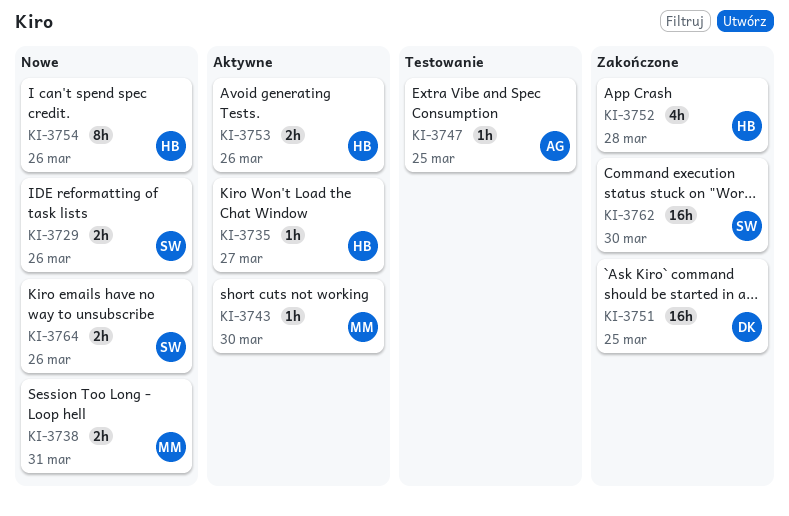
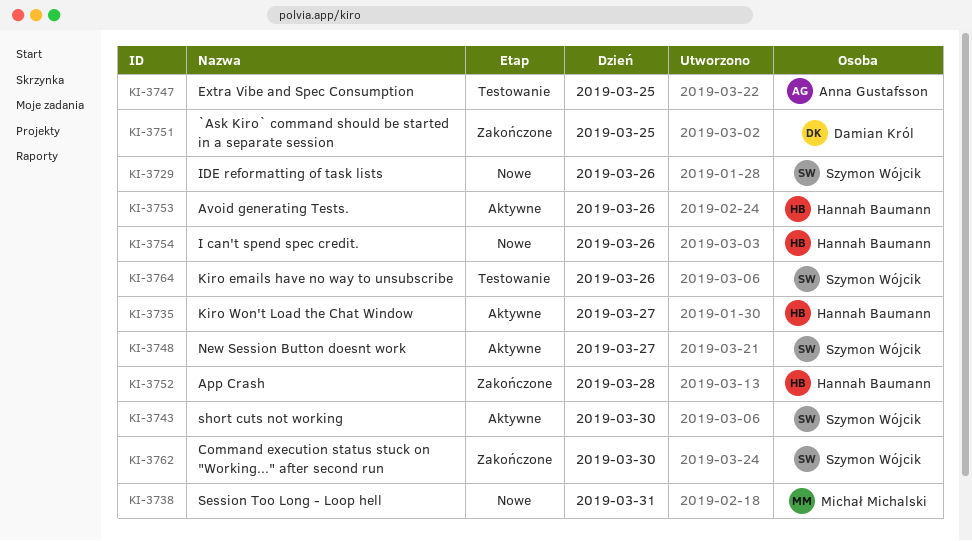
KI-3743, owner: Michał Michalski -> Szymon Wójcik
KI-3748: none -> present
KI-3764, status: Nowe -> Testowanie

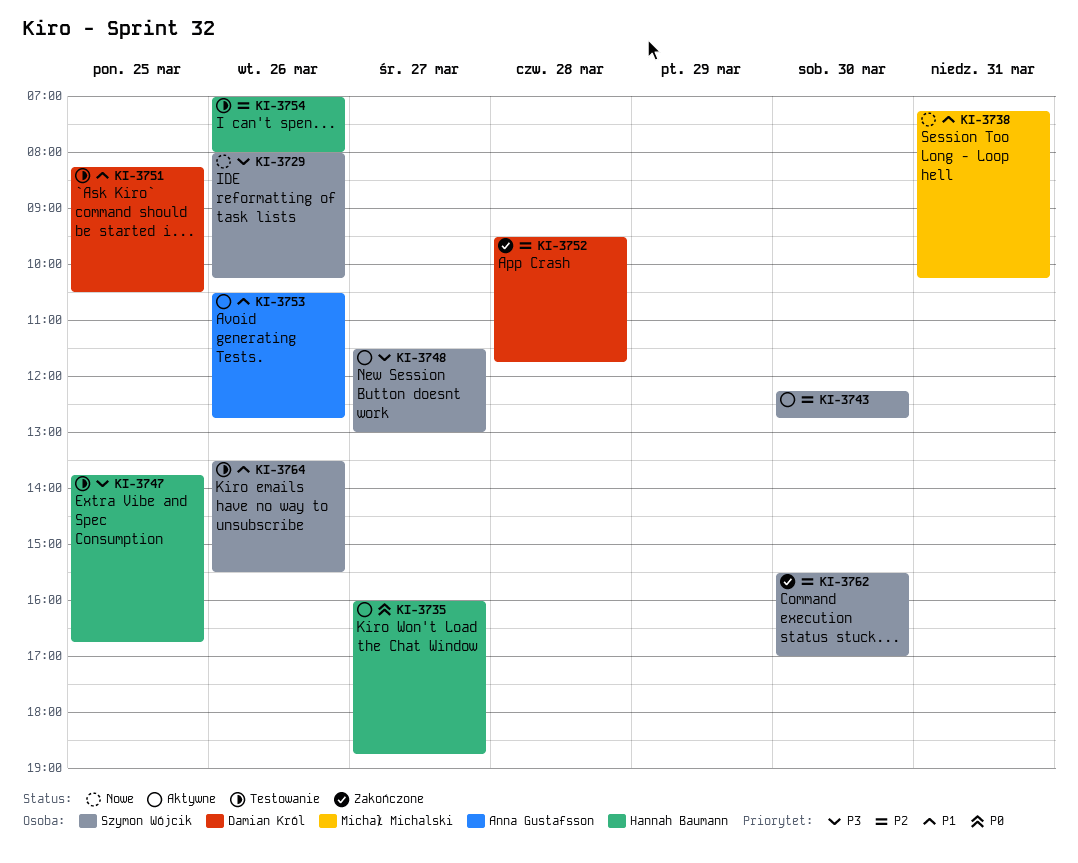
KI-3747, owner: Anna Gustafsson -> Hannah Baumann
KI-3751, status: Zakończone -> Testowanie
KI-3752, owner: Hannah Baumann -> Damian Król
KI-3753, owner: Hannah Baumann -> Anna Gustafsson
KI-3754, status: Nowe -> Testowanie

